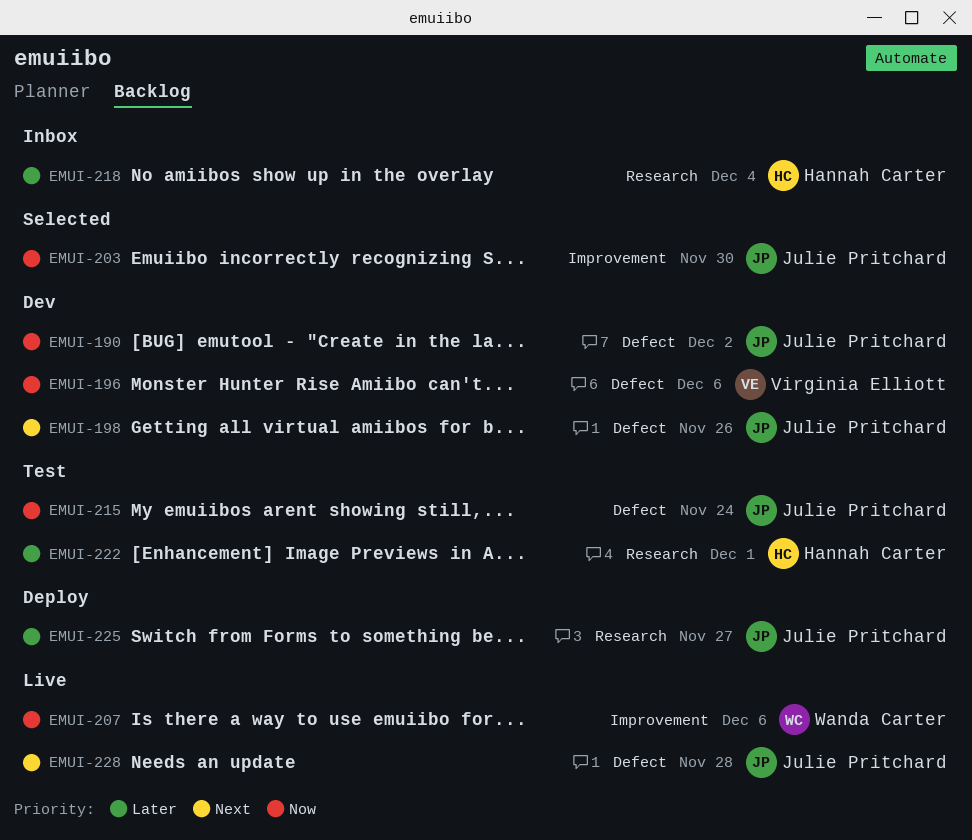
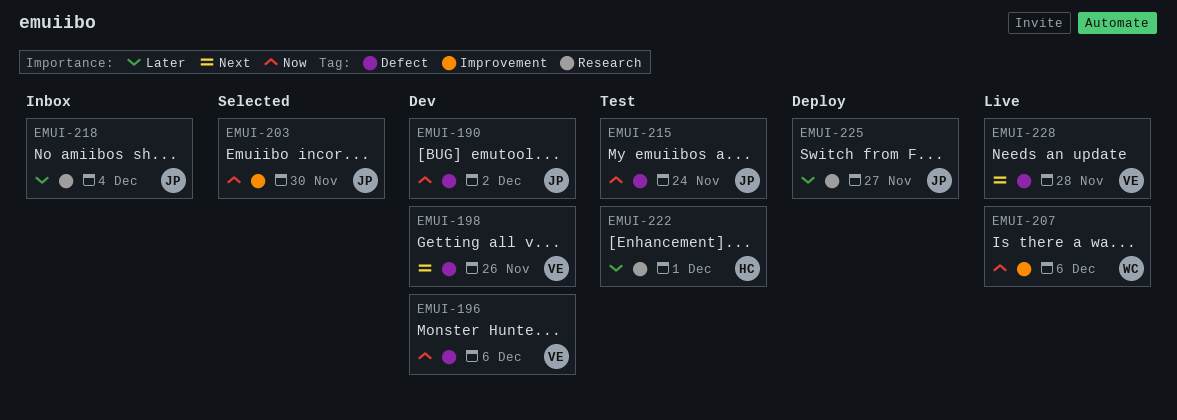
EMUI-198, owner: Julie Pritchard -> Virginia Elliott
EMUI-218, owner: Hannah Carter -> Julie Pritchard
EMUI-228, owner: Julie Pritchard -> Virginia Elliott

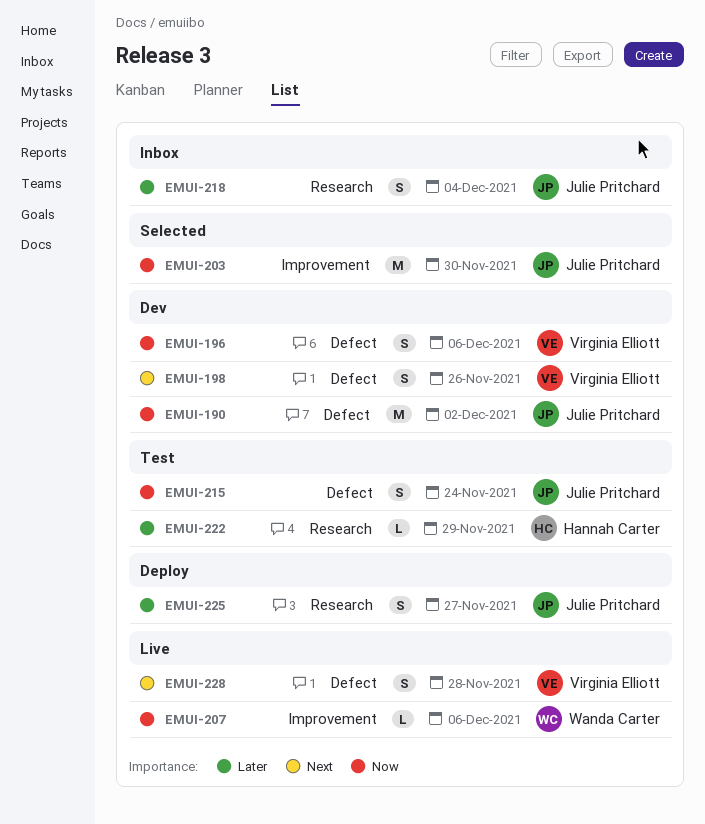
EMUI-222, due: Dec 1 -> Nov 29

